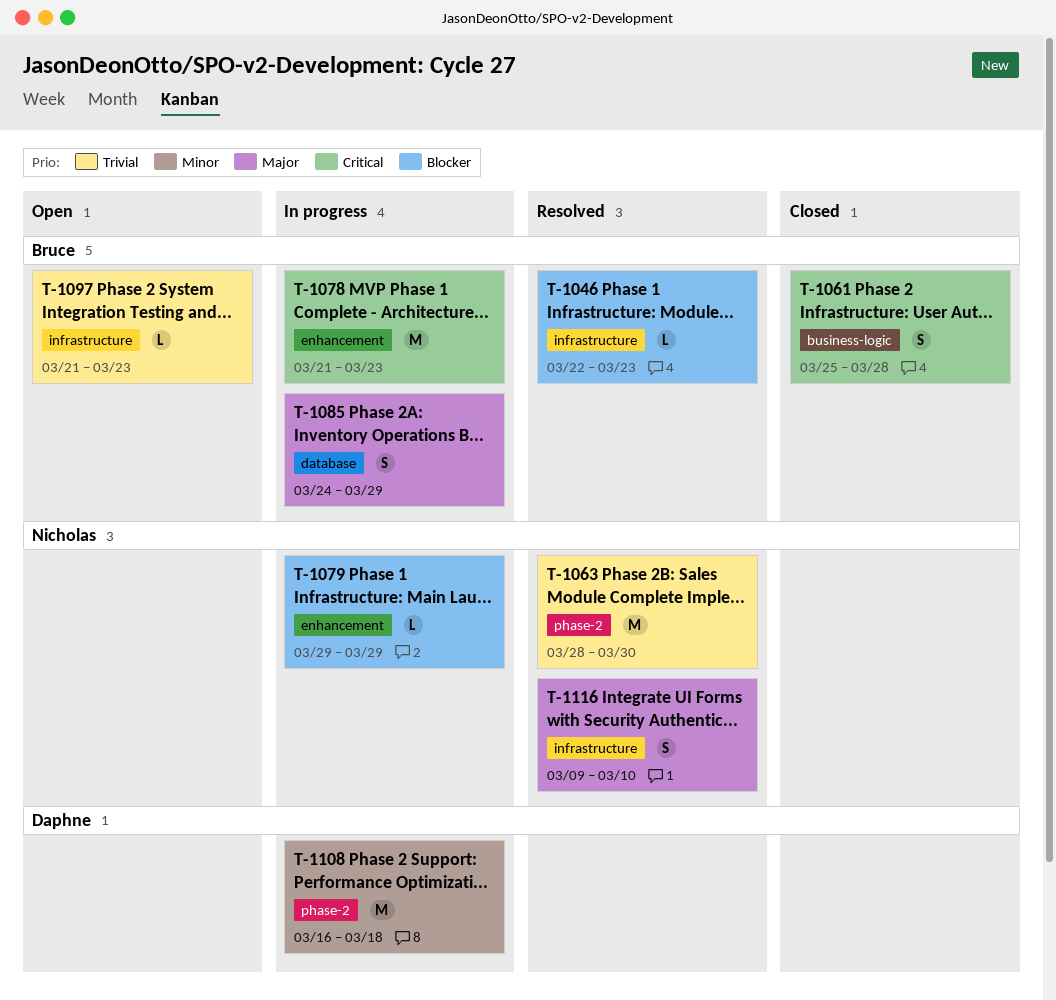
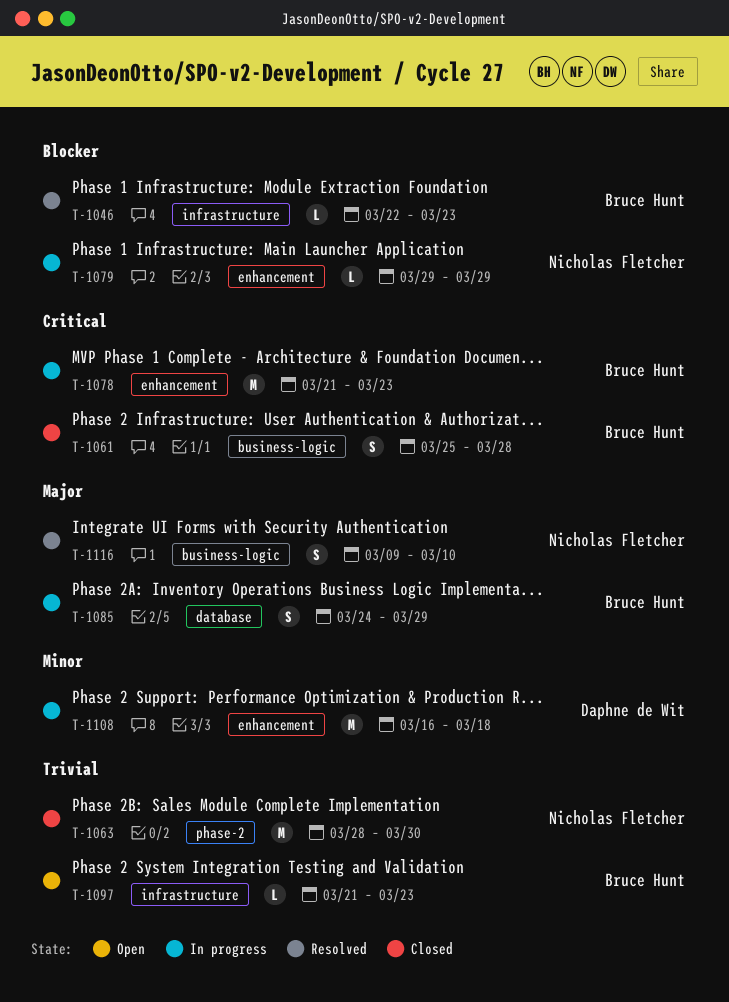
T-1063, status: Resolved -> Closed
T-1108, label: phase-2 -> enhancement
T-1116, label: infrastructure -> business-logic

